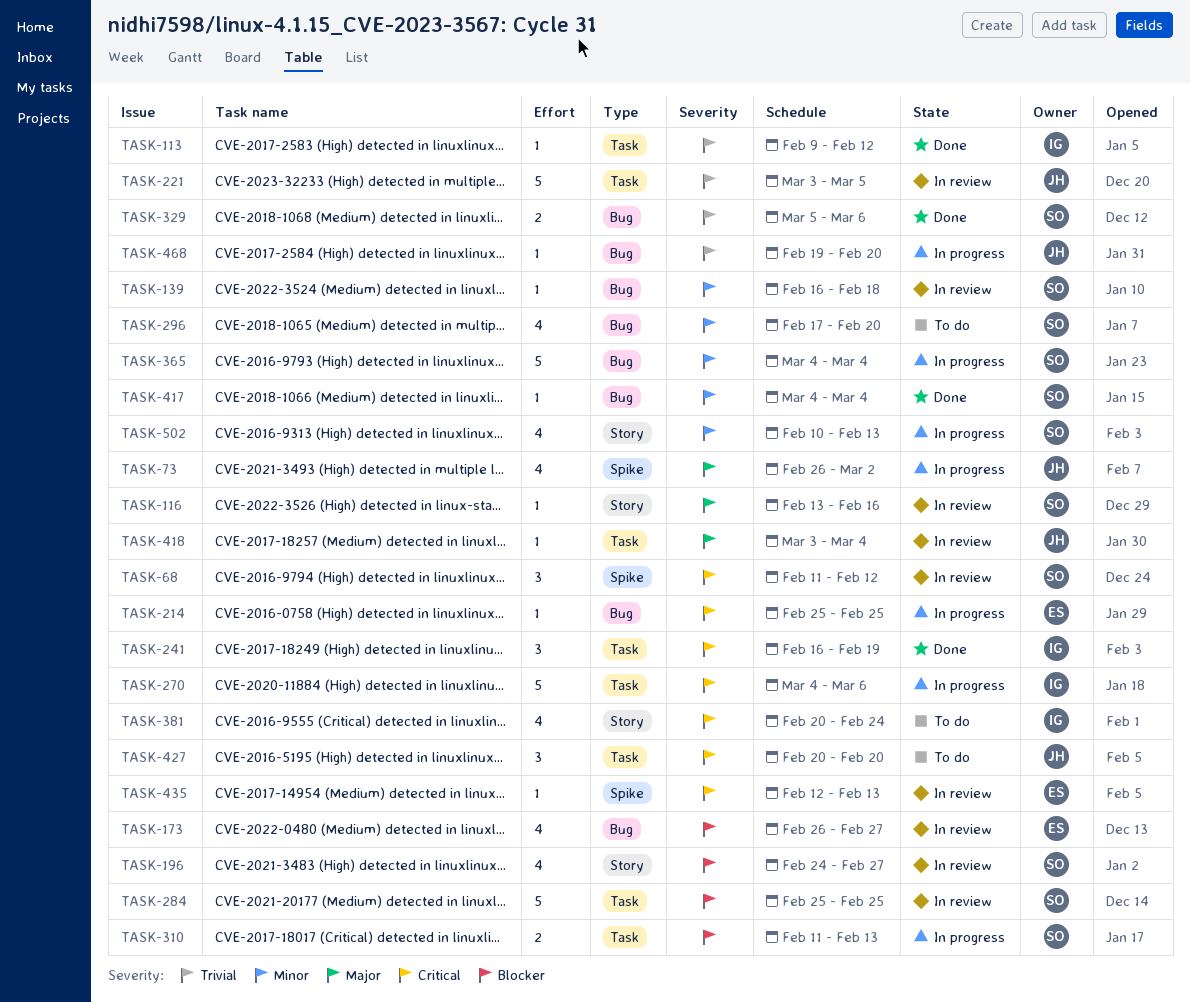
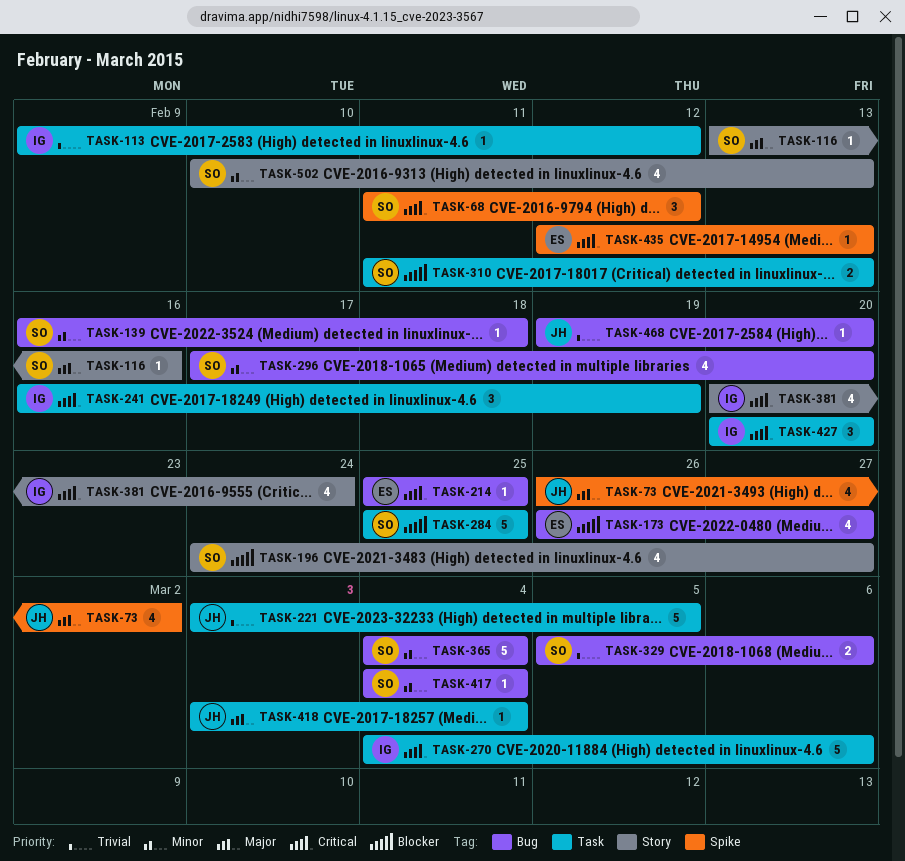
TASK-427, owner: JH -> IG

